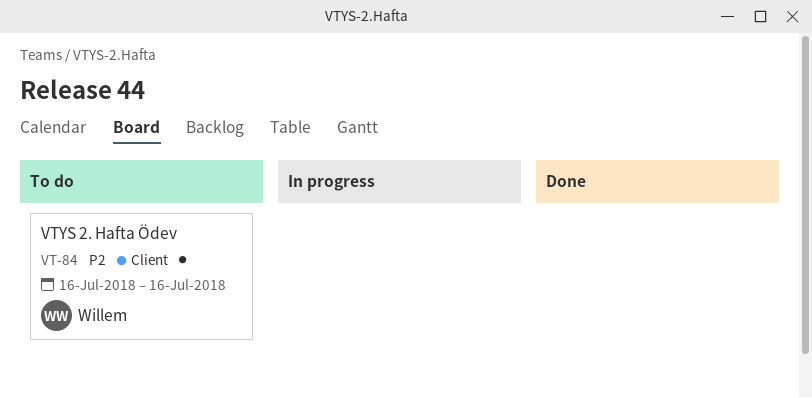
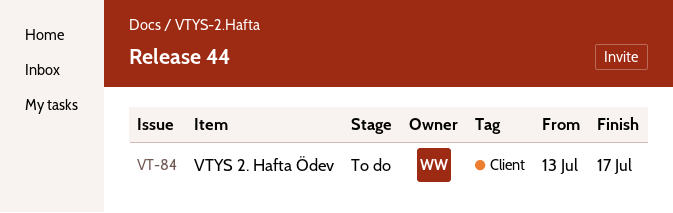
VT-84, start: Jul 16 -> Jul 13
VT-84, due: Jul 16 -> Jul 17

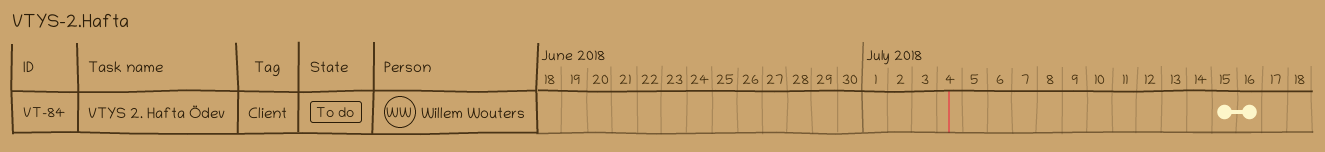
VT-84, start: Jul 13 -> Jul 15
VT-84, due: Jul 17 -> Jul 16

